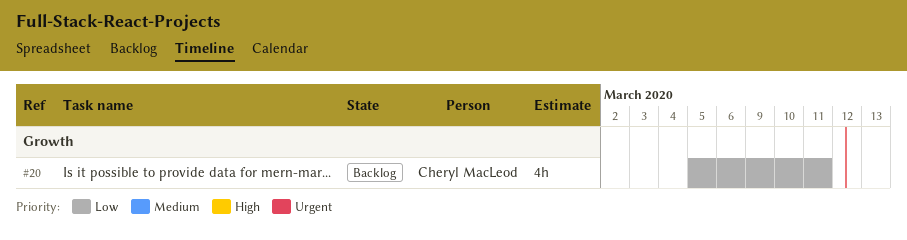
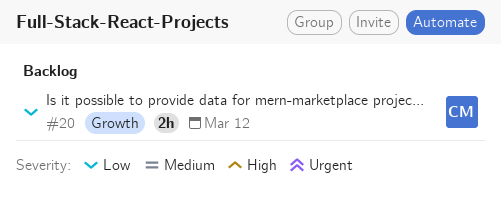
#20, estimate: 4h -> 2h
#20, due: Mar 11 -> Mar 12

